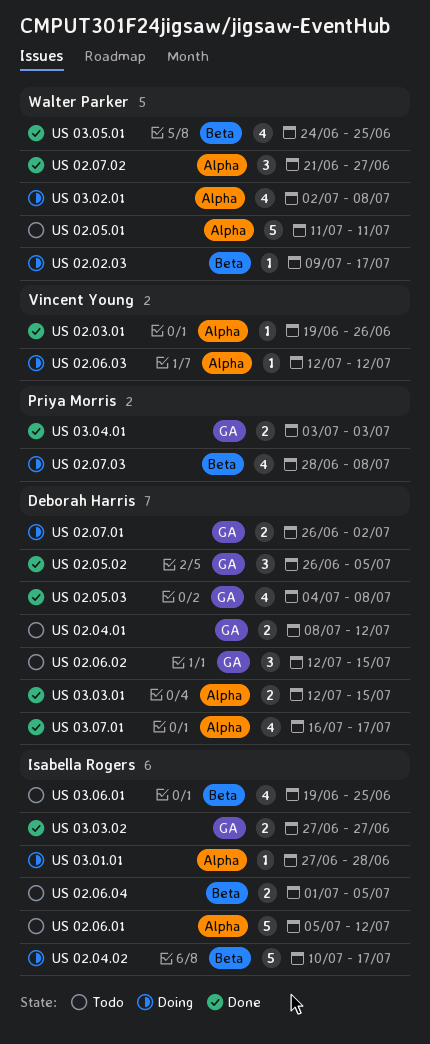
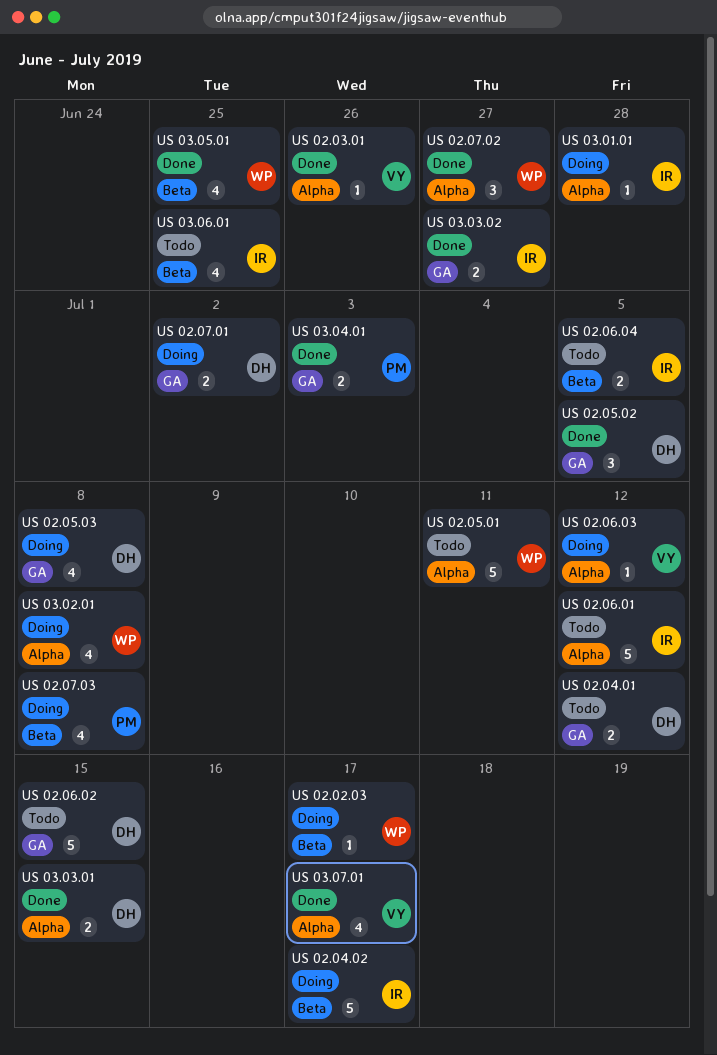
US 02.05.03, status: Done -> Doing
US 02.06.02, estimate: 3 -> 5
US 03.07.01, owner: Deborah Harris -> Vincent Young

